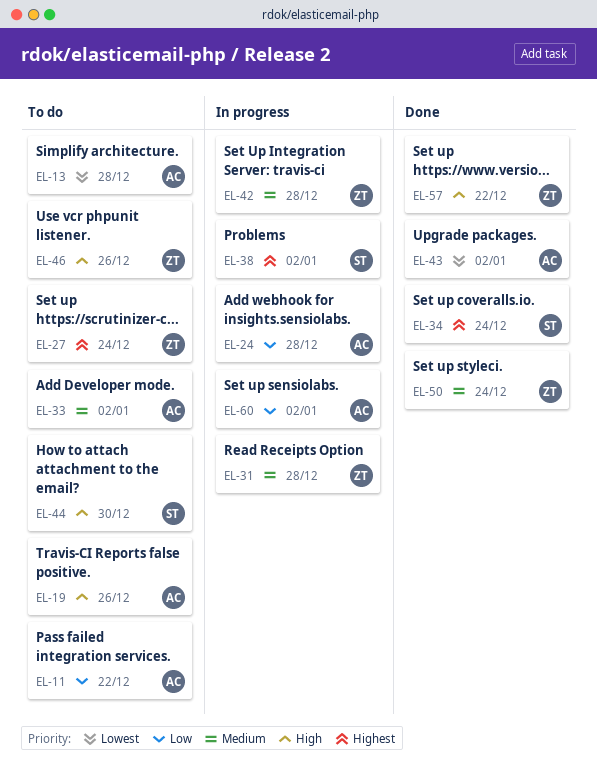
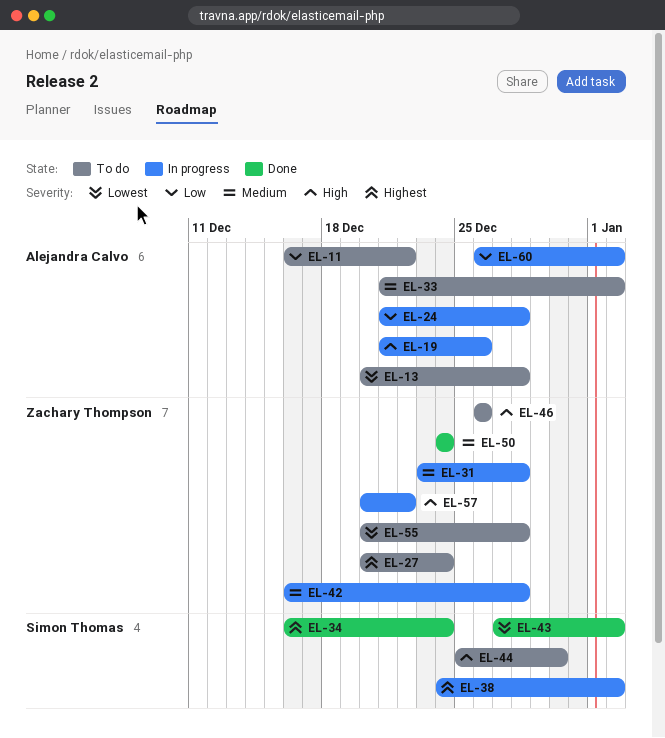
EL-19, status: To do -> In progress
EL-43, owner: Alejandra Calvo -> Simon Thomas
EL-55: none -> present
EL-57, status: Done -> In progress

